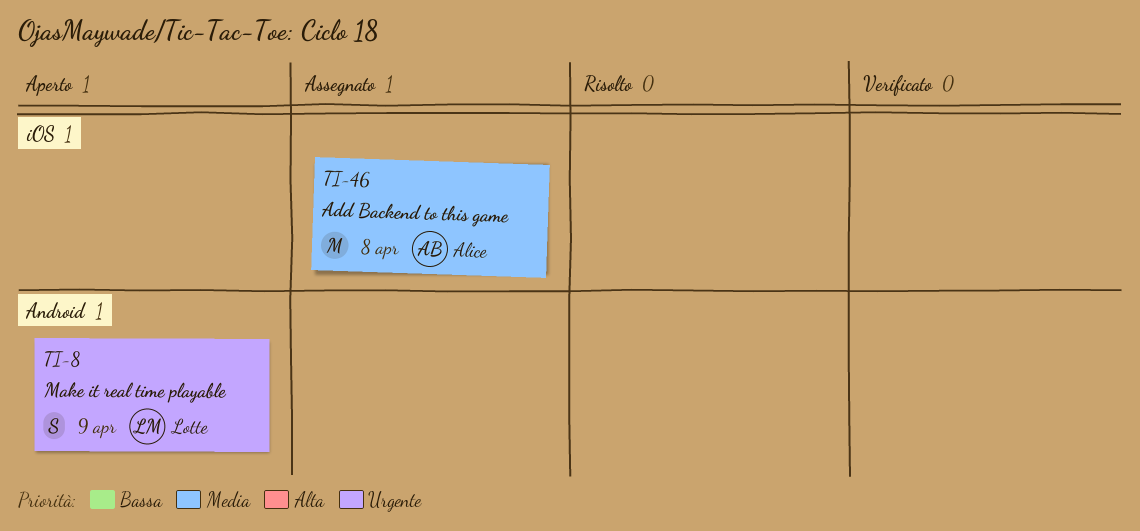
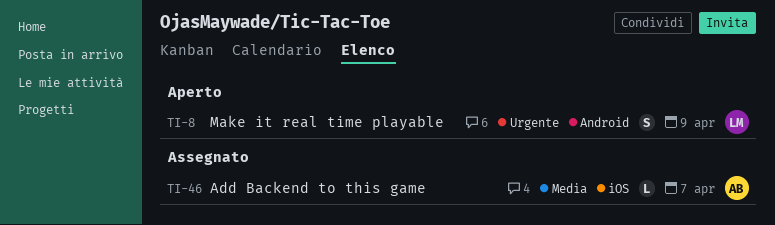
TI-46, estimate: M -> L
TI-46, due: Apr 8 -> Apr 7

